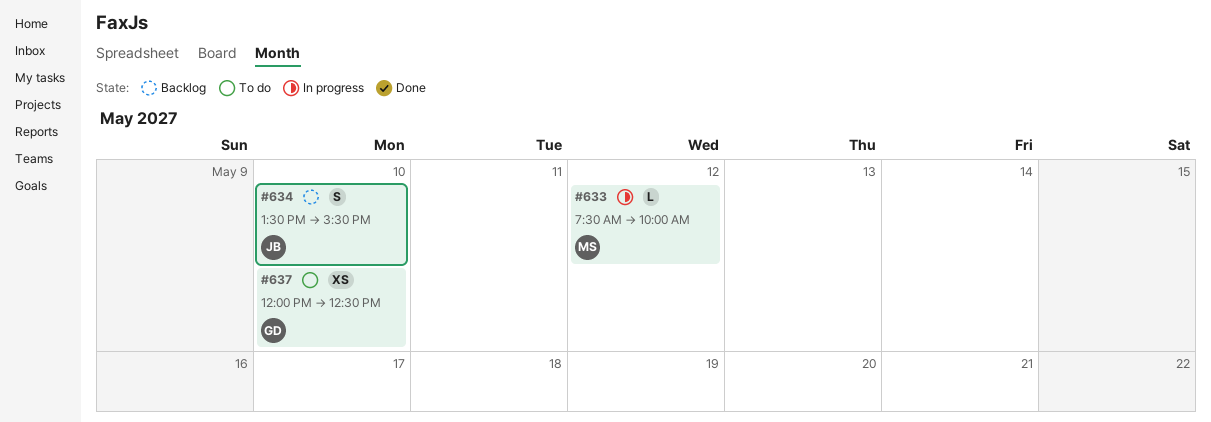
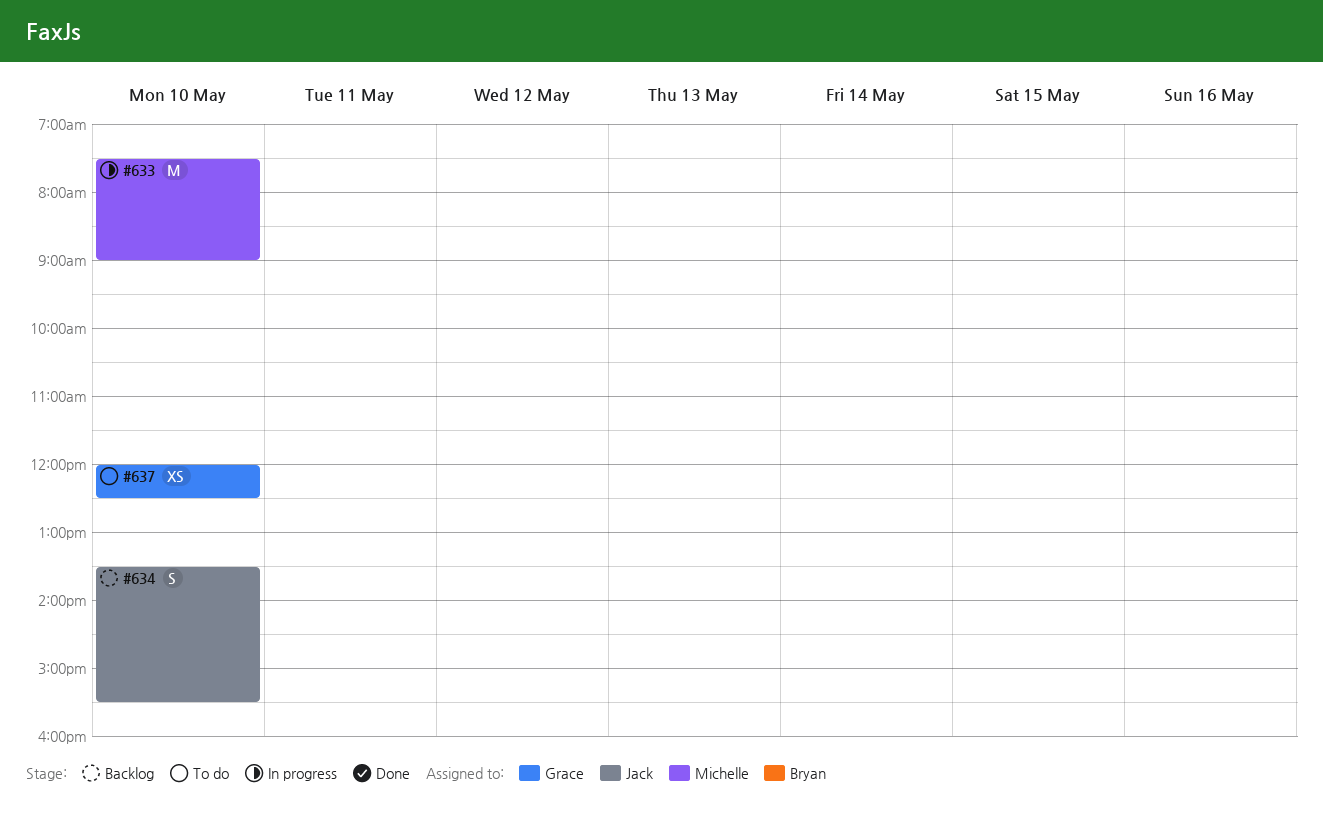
#633, estimate: L -> M
#633, day: May 12 -> May 10
#633, ends: 10:00 -> 09:00

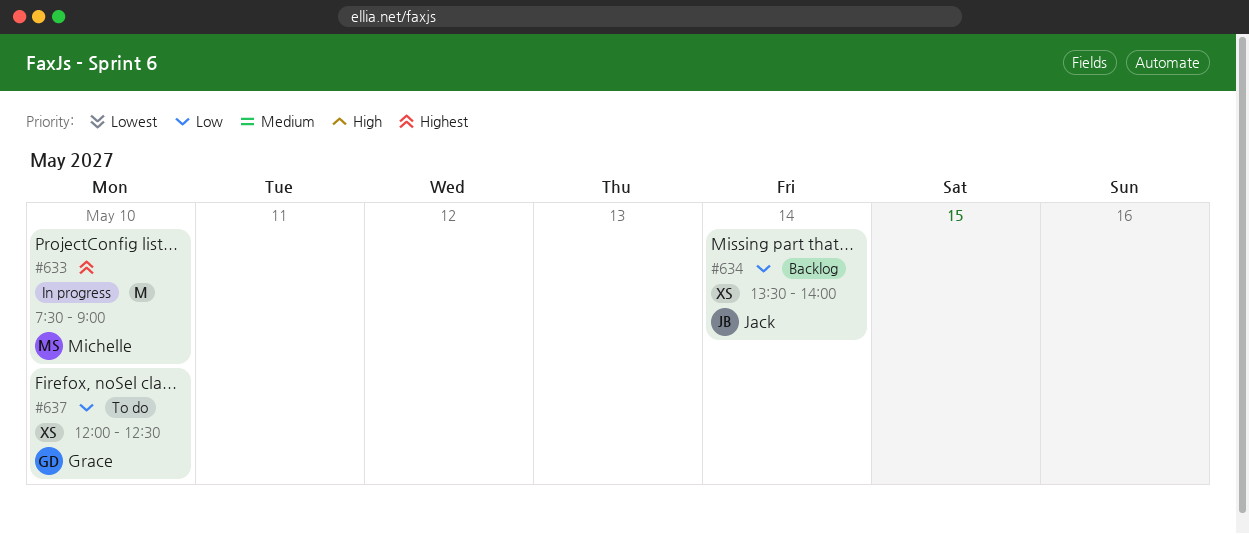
#634, estimate: S -> XS
#634, day: May 10 -> May 14
#634, ends: 15:30 -> 14:00

